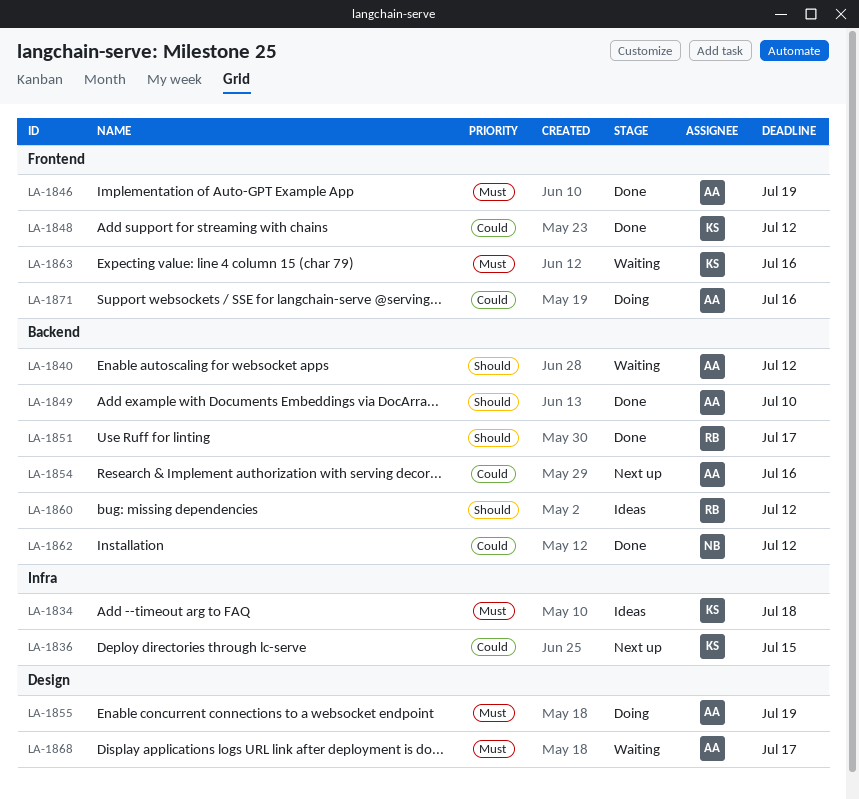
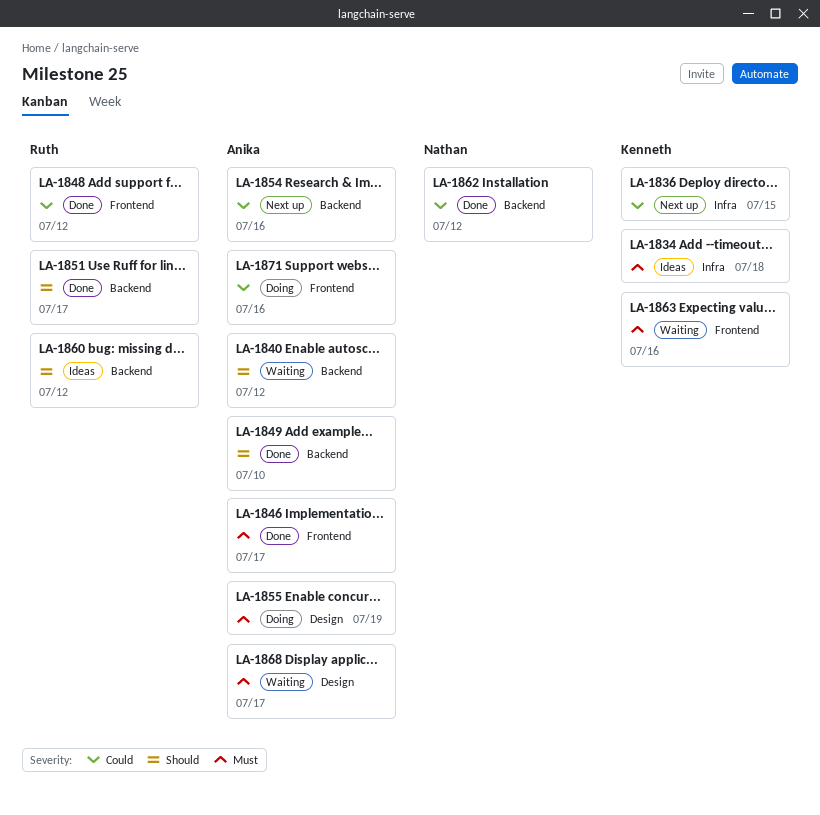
LA-1846, due: Jul 19 -> Jul 17
LA-1848, owner: Kenneth -> Ruth

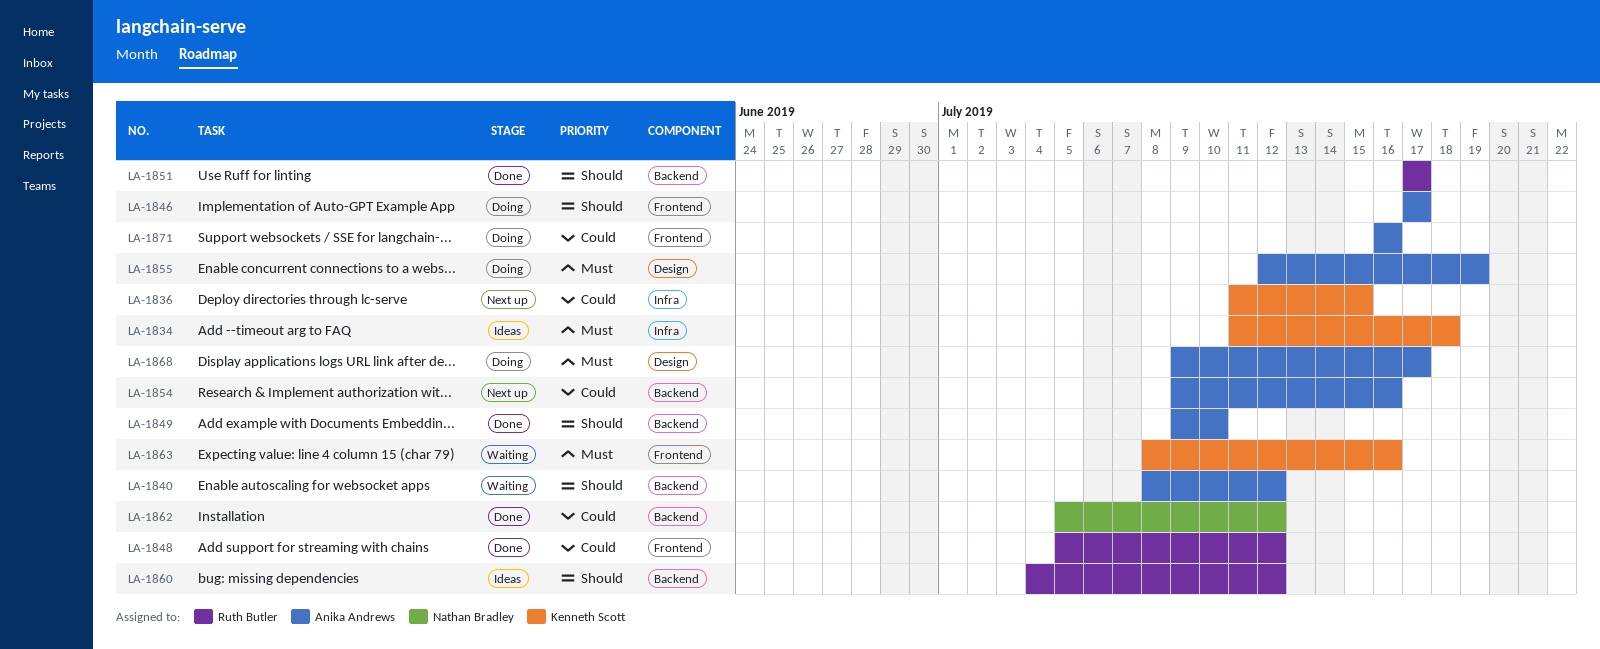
LA-1846, status: Done -> Doing
LA-1846, priority: Must -> Should
LA-1868, status: Waiting -> Doing

